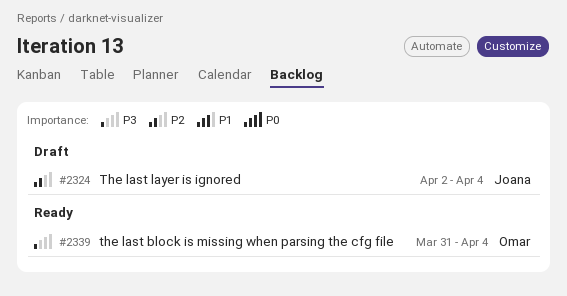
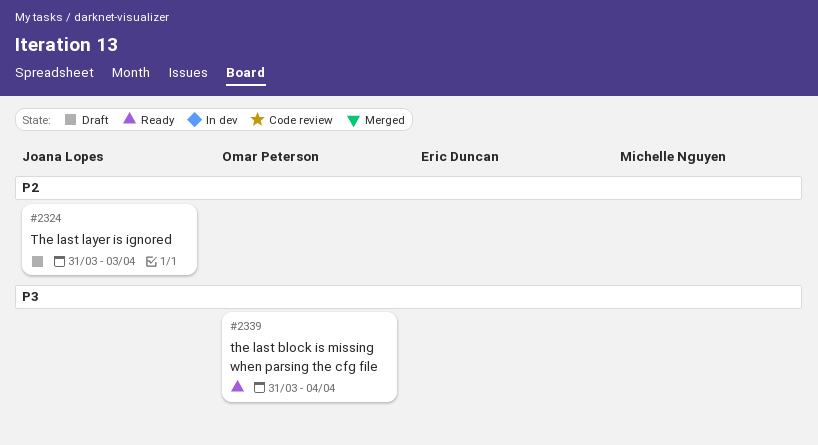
#2324, start: Apr 2 -> Mar 31
#2324, due: Apr 4 -> Apr 3

